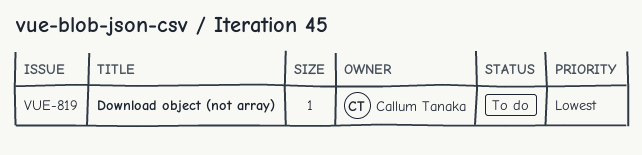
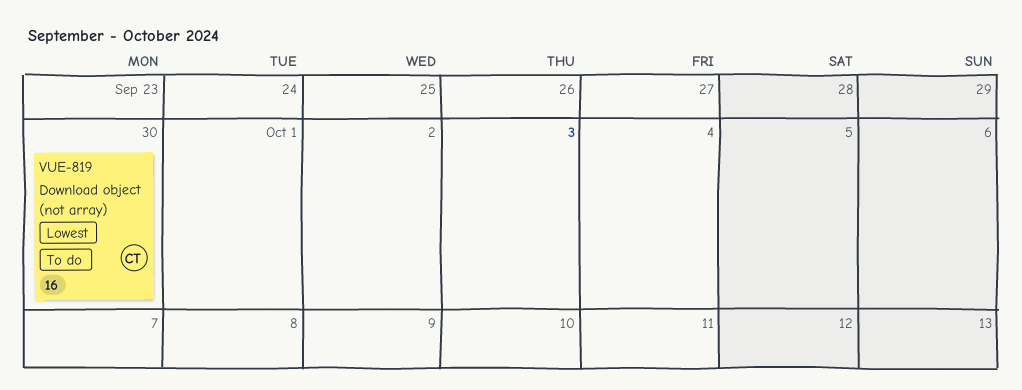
VUE-819, estimate: 1 -> 16

